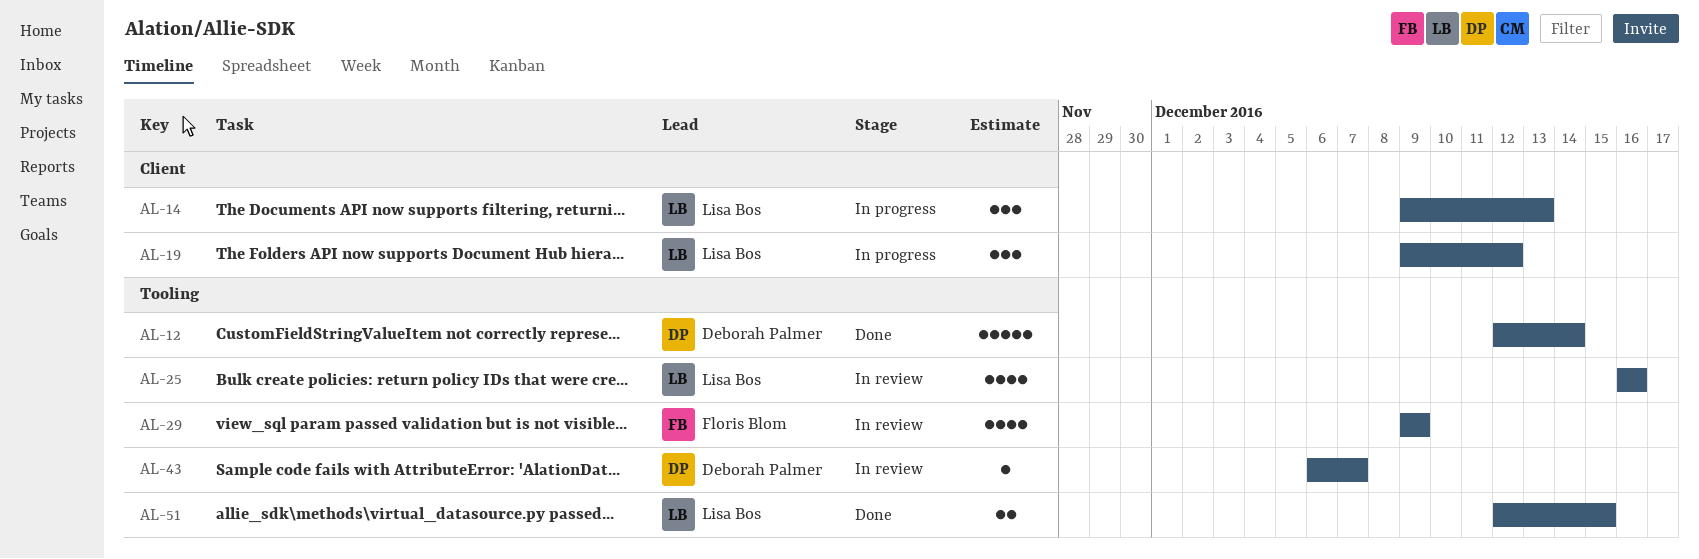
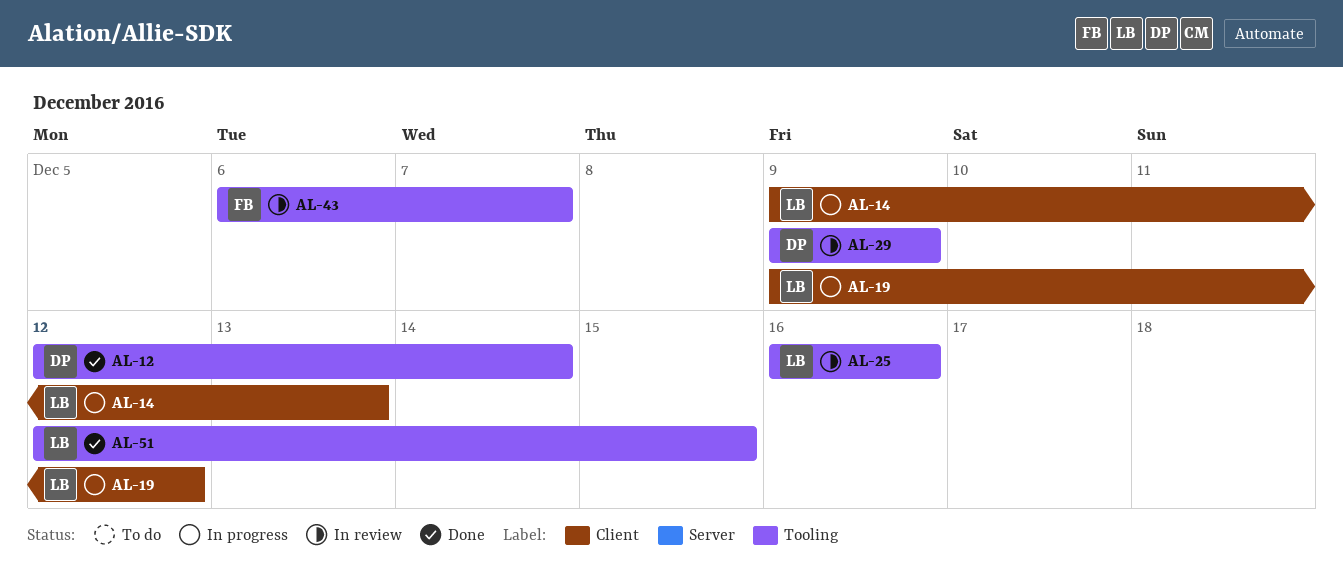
AL-29, owner: Floris Blom -> Deborah Palmer
AL-43, owner: Deborah Palmer -> Floris Blom

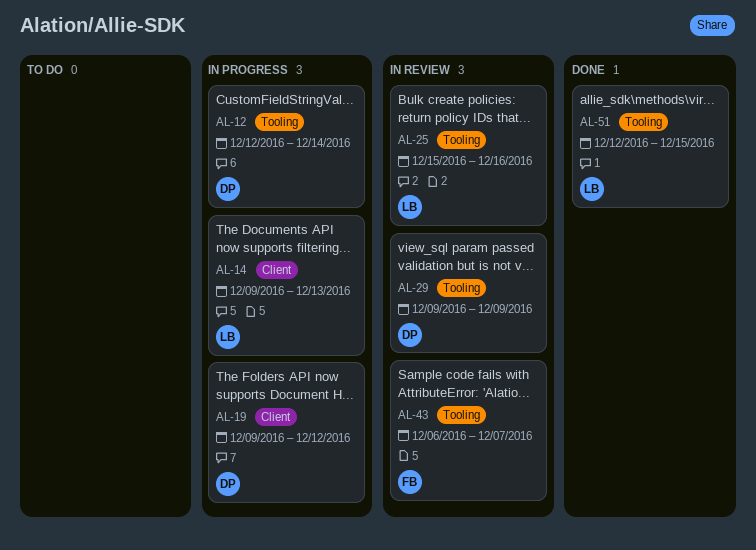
AL-12, status: Done -> In progress
AL-19, owner: LB -> DP
AL-25, start: Dec 16 -> Dec 15

